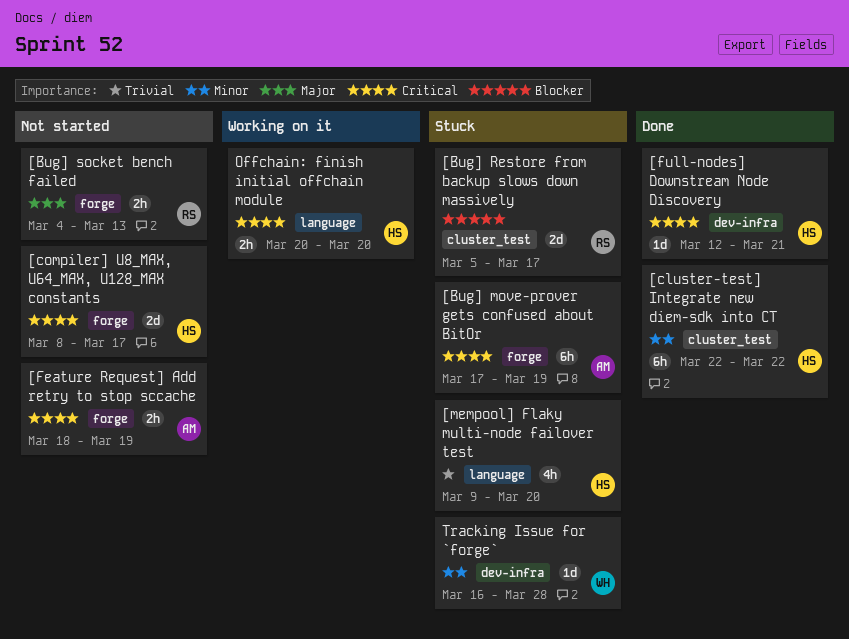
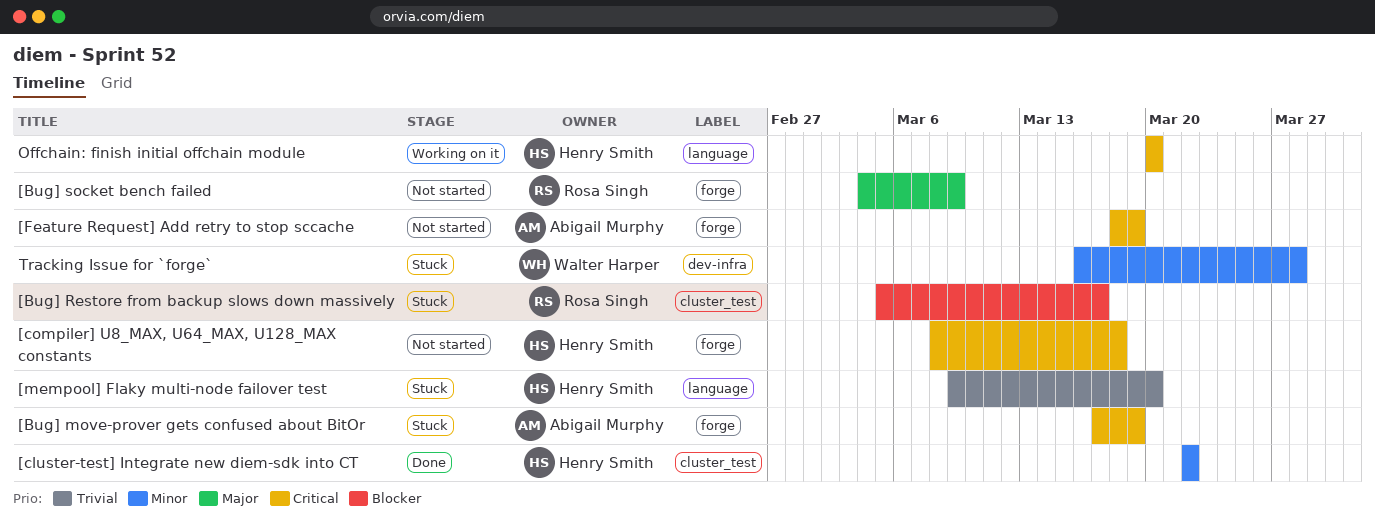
[Bug] socket bench failed, due: Mar 13 -> Mar 9
[compiler] U8_MAX, U64_MAX, U128_MAX constants, due: Mar 17 -> Mar 18
[full-nodes] Downstream Node Discovery: present -> none

